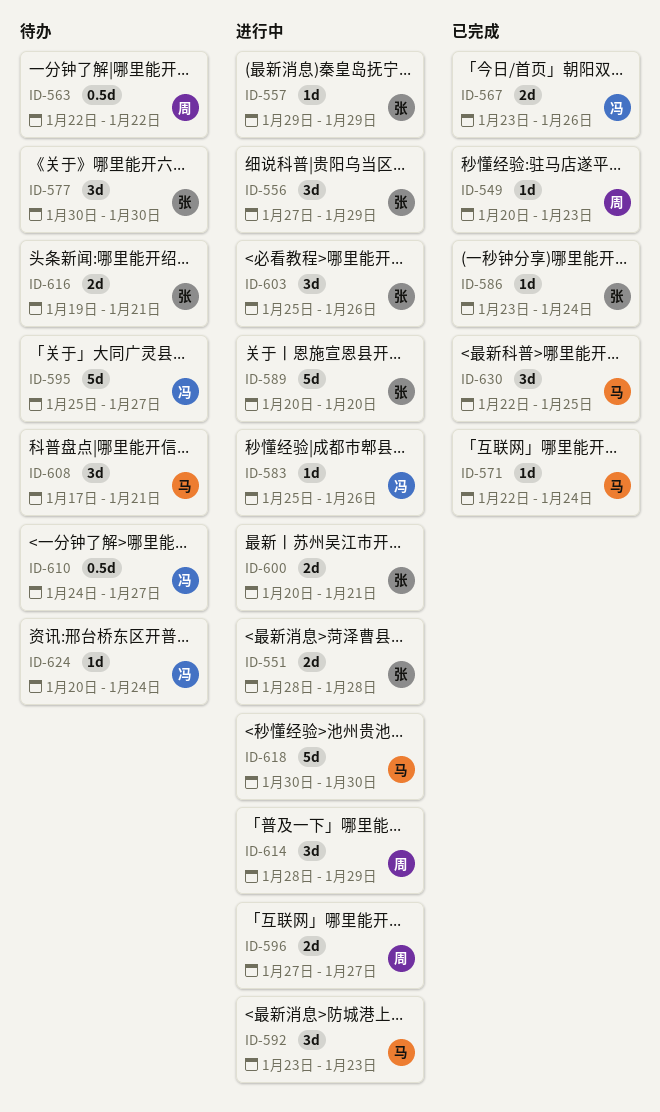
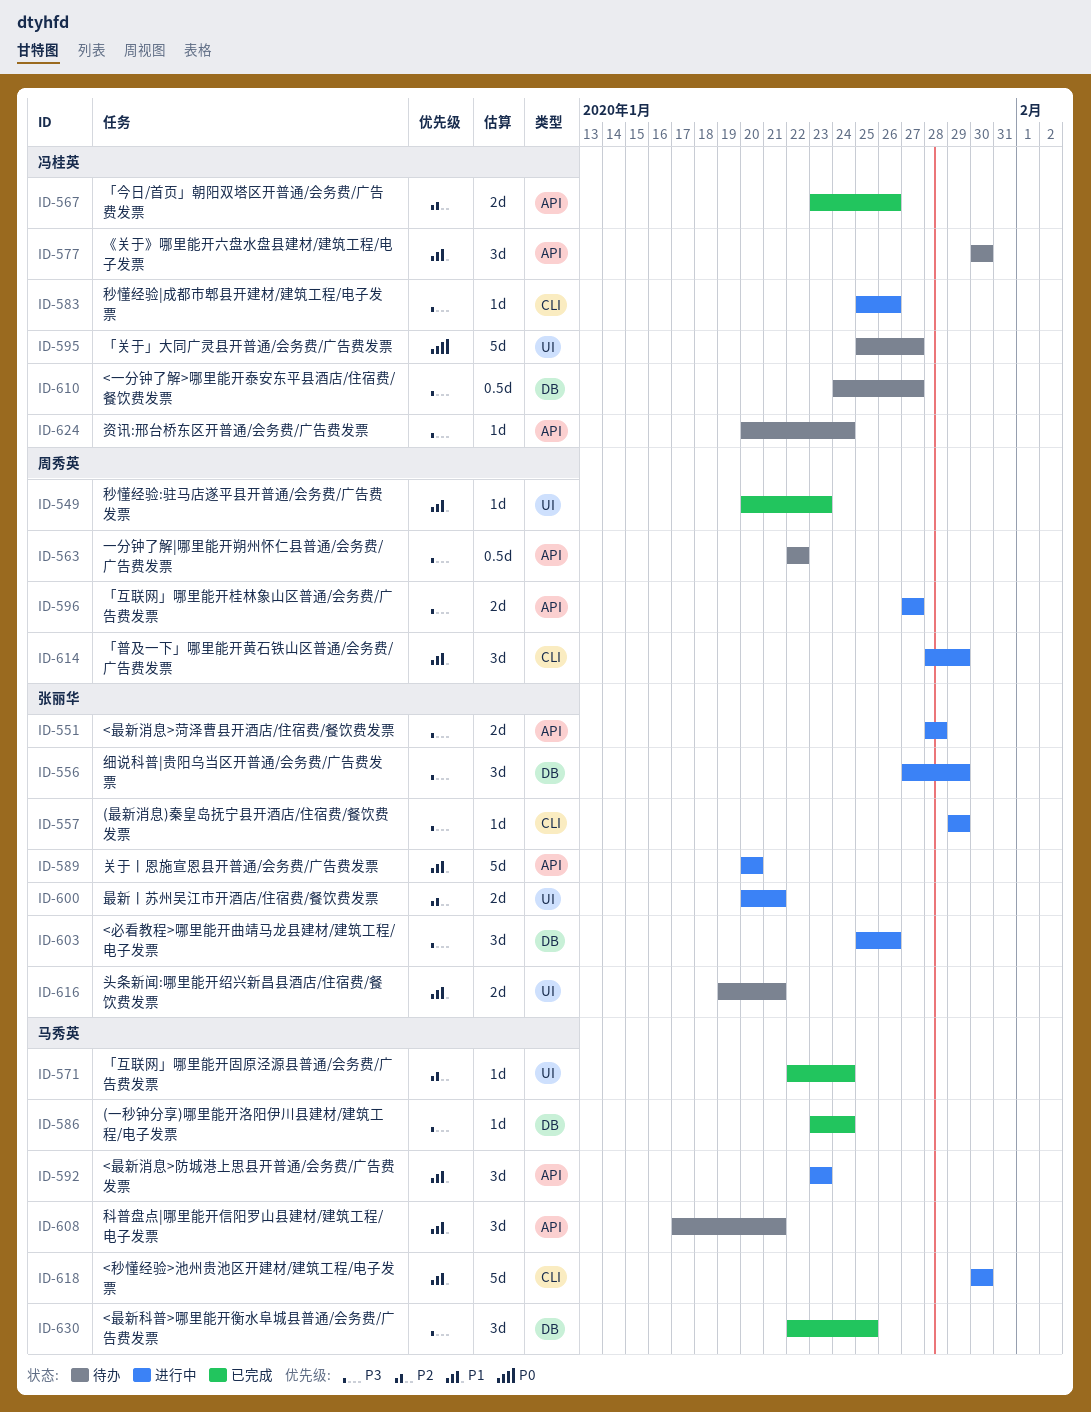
ID-577, owner: 张丽华 -> 冯桂英
ID-586, owner: 张丽华 -> 马秀英

